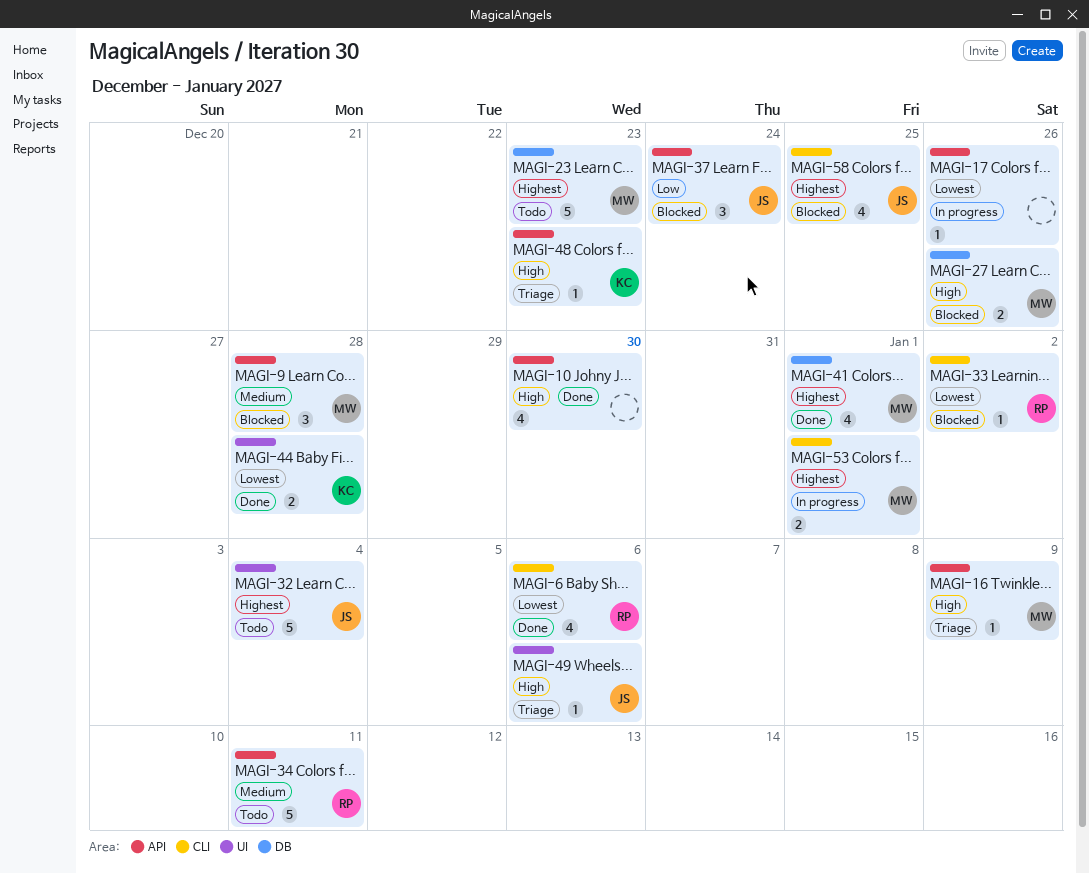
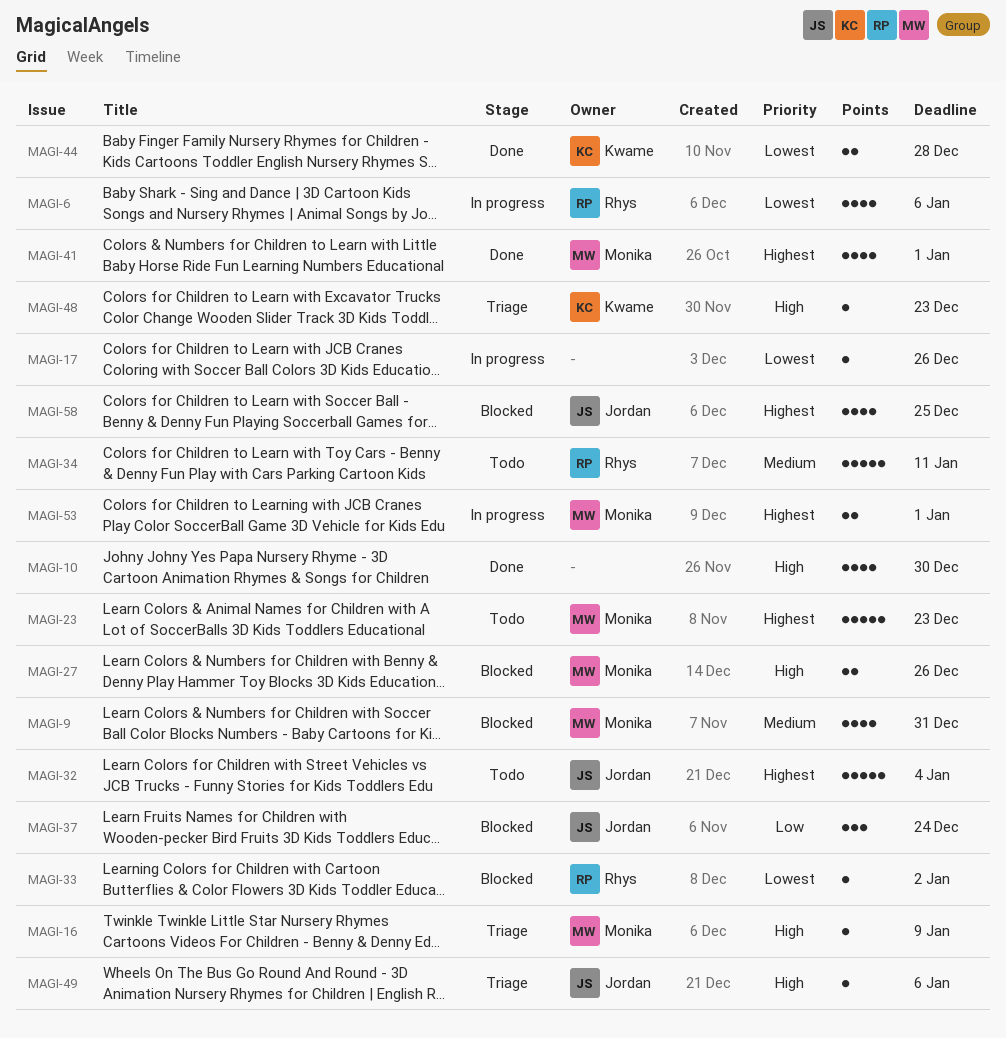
MAGI-6, status: Done -> In progress
MAGI-9, estimate: 3 -> 4
MAGI-9, due: Dec 28 -> Dec 31

